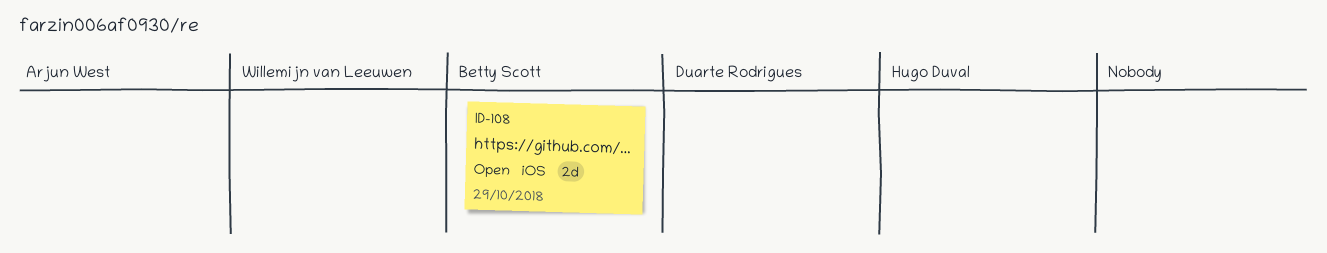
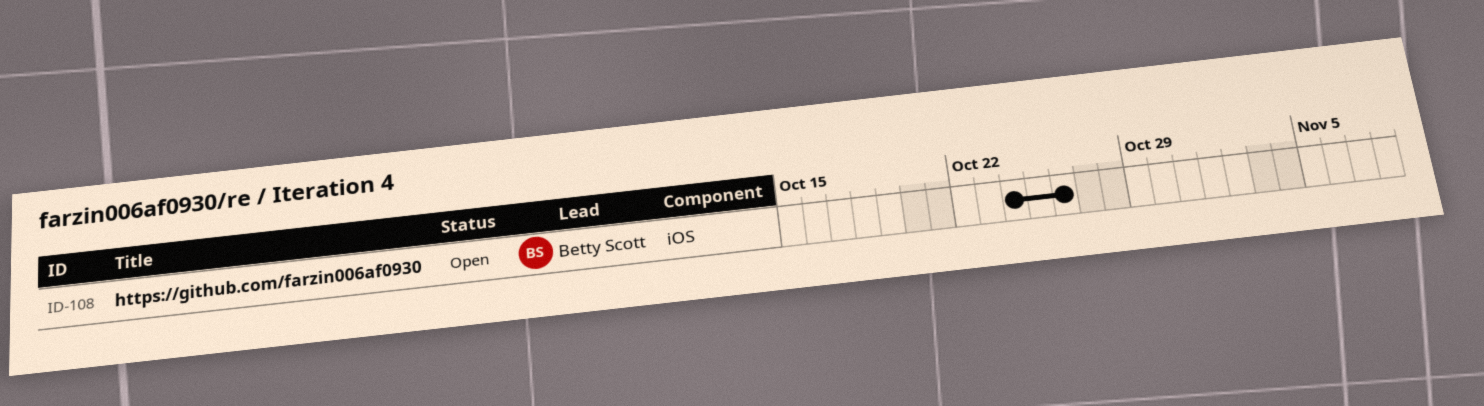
ID-108, due: Oct 29 -> Oct 26

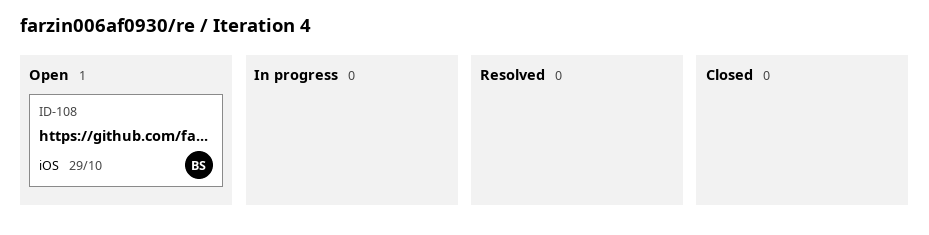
ID-108, due: Oct 26 -> Oct 29

